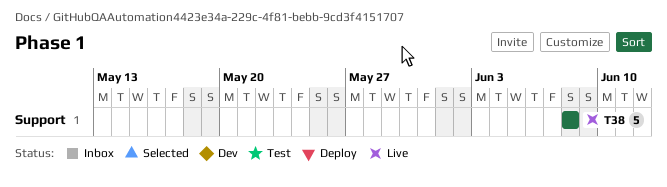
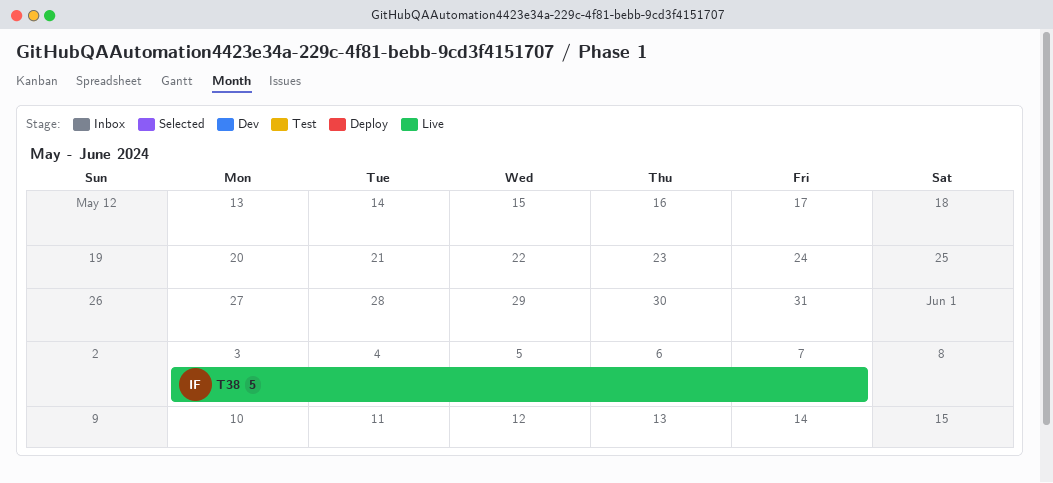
T38, start: Jun 8 -> Jun 3
T38, due: Jun 8 -> Jun 7

